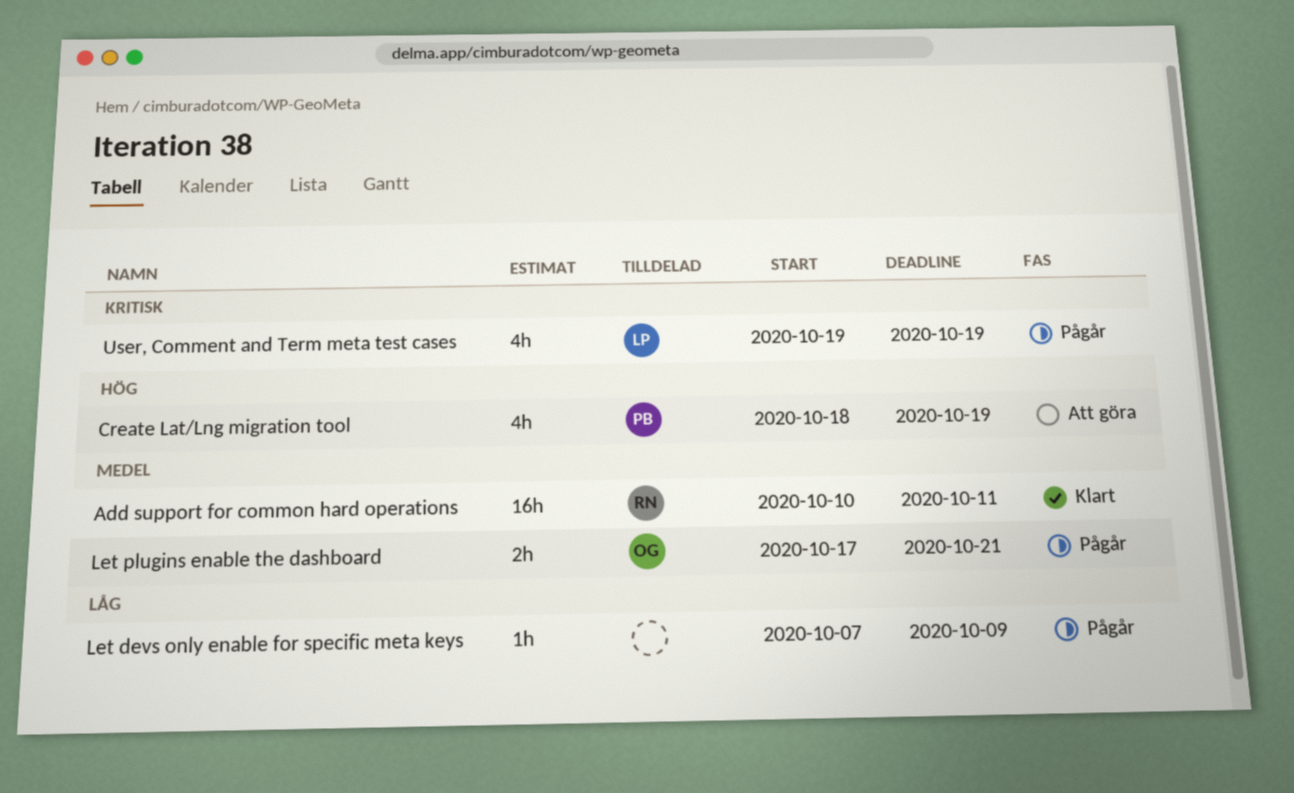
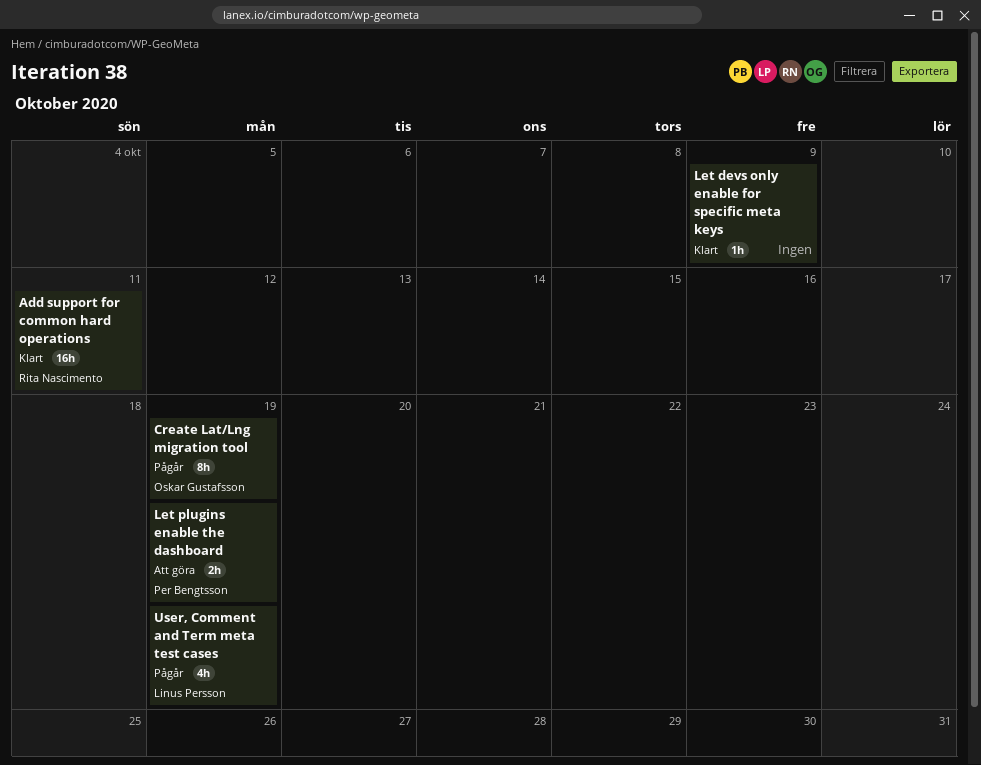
Create Lat/Lng migration tool, status: Att göra -> Pågår
Create Lat/Lng migration tool, owner: Per Bengtsson -> Oskar Gustafsson
Create Lat/Lng migration tool, estimate: 4h -> 8h
Let devs only enable for specific meta keys, status: Pågår -> Klart
Let plugins enable the dashboard, status: Pågår -> Att göra
Let plugins enable the dashboard, owner: Oskar Gustafsson -> Per Bengtsson
Let plugins enable the dashboard, due: Oct 21 -> Oct 19

